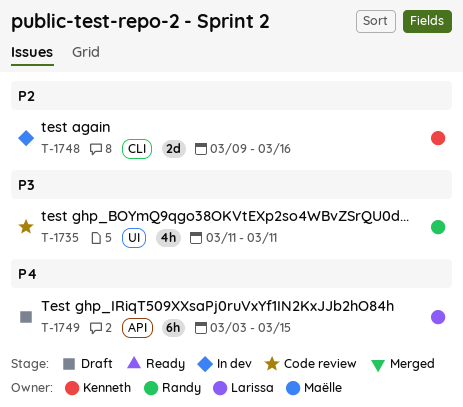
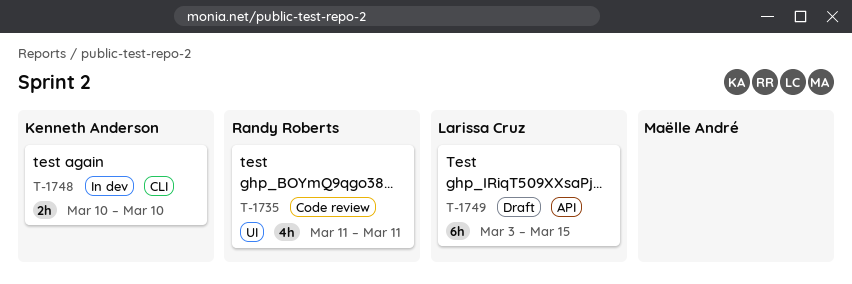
T-1748, estimate: 2d -> 2h
T-1748, start: Mar 9 -> Mar 10
T-1748, due: Mar 16 -> Mar 10

